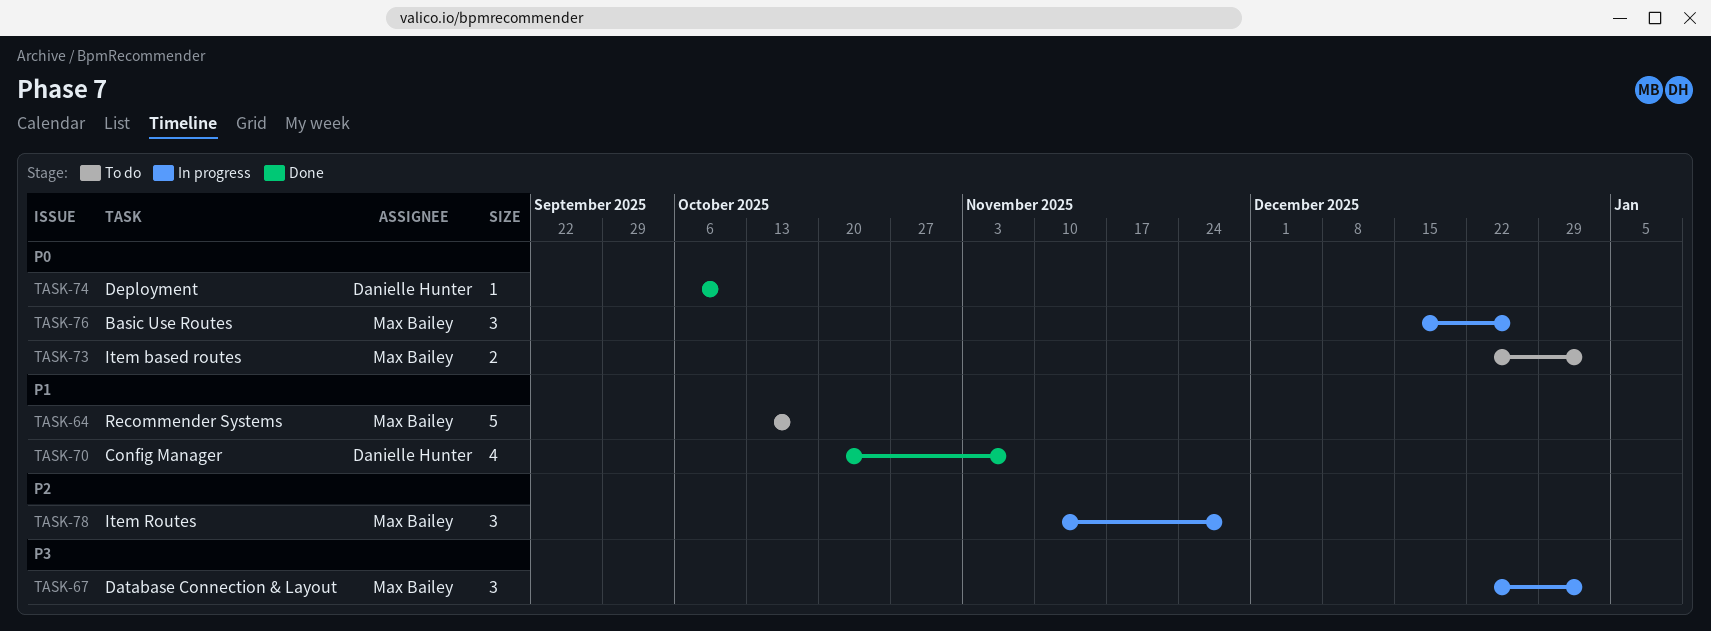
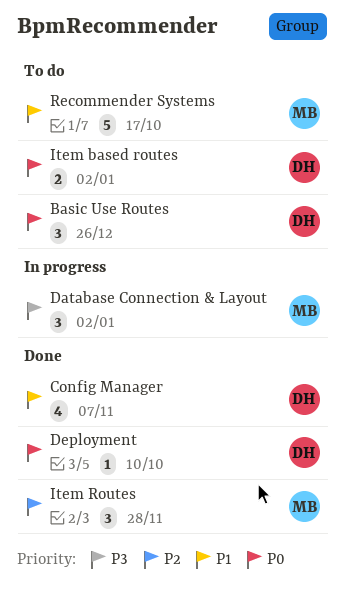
Basic Use Routes, status: In progress -> To do
Basic Use Routes, owner: Max Bailey -> Danielle Hunter
Item based routes, owner: Max Bailey -> Danielle Hunter
Item Routes, status: In progress -> Done

